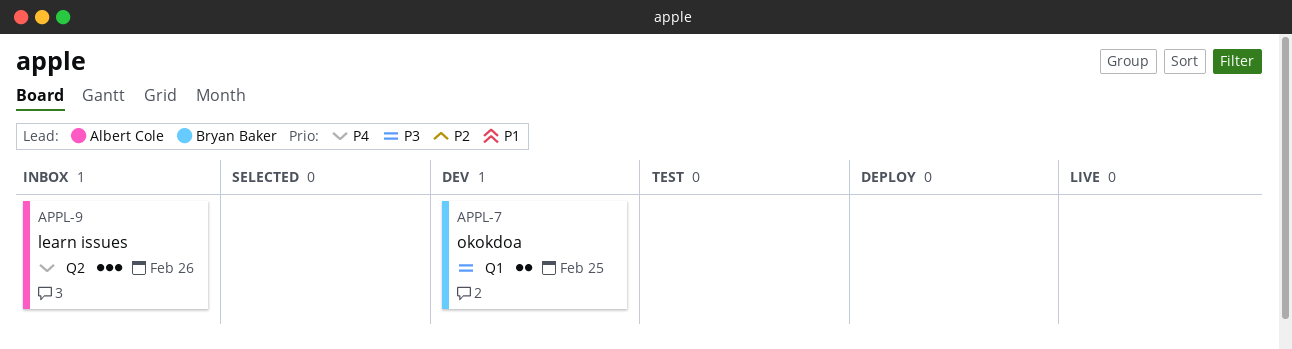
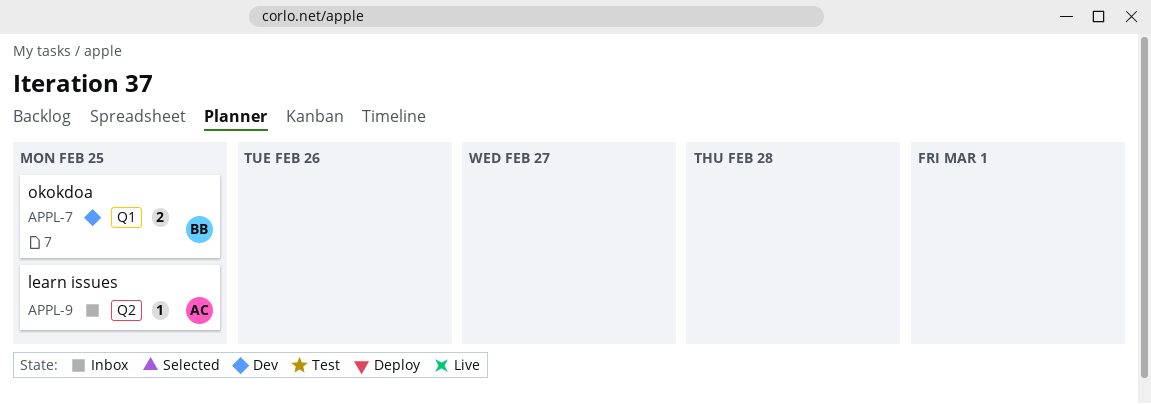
APPL-9, estimate: 3 -> 1
APPL-9, due: Feb 26 -> Feb 25

